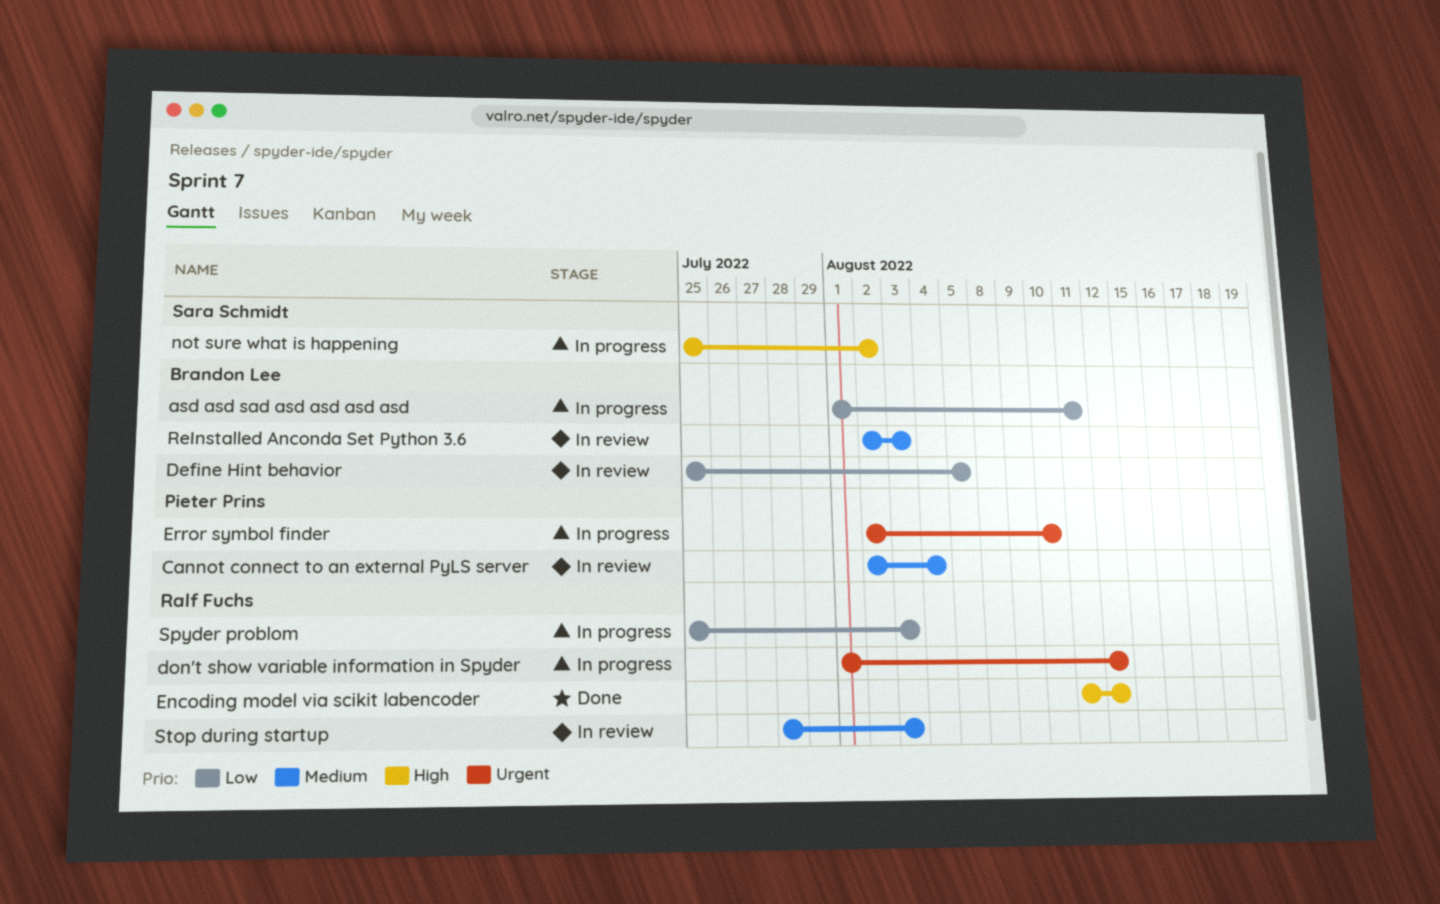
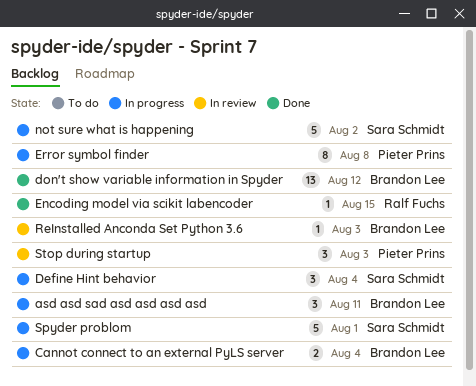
Cannot connect to an external PyLS server, status: In review -> In progress
Cannot connect to an external PyLS server, owner: Pieter Prins -> Brandon Lee
Define Hint behavior, status: In review -> In progress
Define Hint behavior, owner: Brandon Lee -> Sara Schmidt
Define Hint behavior, due: Aug 5 -> Aug 4
don't show variable information in Spyder, status: In progress -> Done
don't show variable information in Spyder, owner: Ralf Fuchs -> Brandon Lee
Encoding model via scikit labencoder, due: Aug 12 -> Aug 15
Error symbol finder, due: Aug 10 -> Aug 8
Spyder problom, owner: Ralf Fuchs -> Sara Schmidt
Spyder problom, due: Aug 3 -> Aug 1
Stop during startup, owner: Ralf Fuchs -> Pieter Prins

